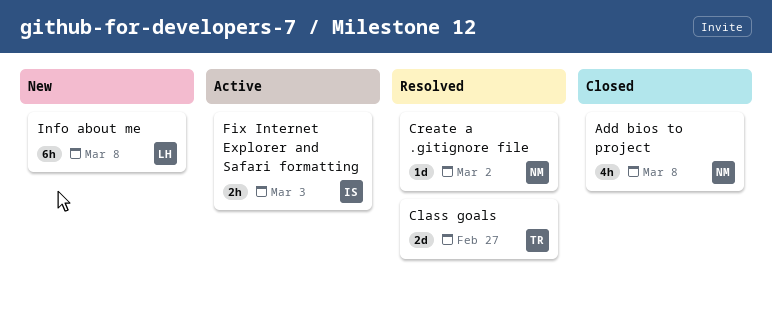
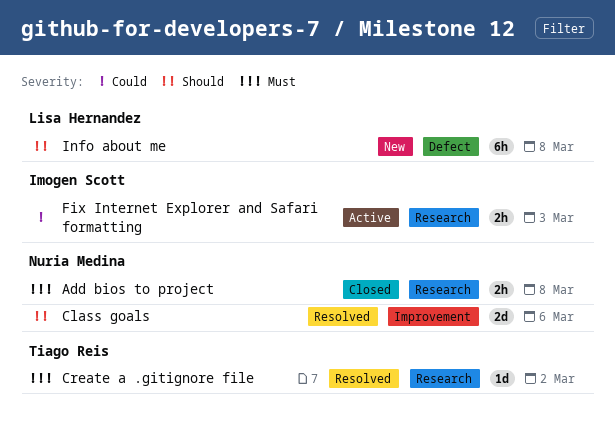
Add bios to project, estimate: 4h -> 2h
Class goals, owner: Tiago Reis -> Nuria Medina
Class goals, due: Feb 27 -> Mar 6
Create a .gitignore file, owner: Nuria Medina -> Tiago Reis

